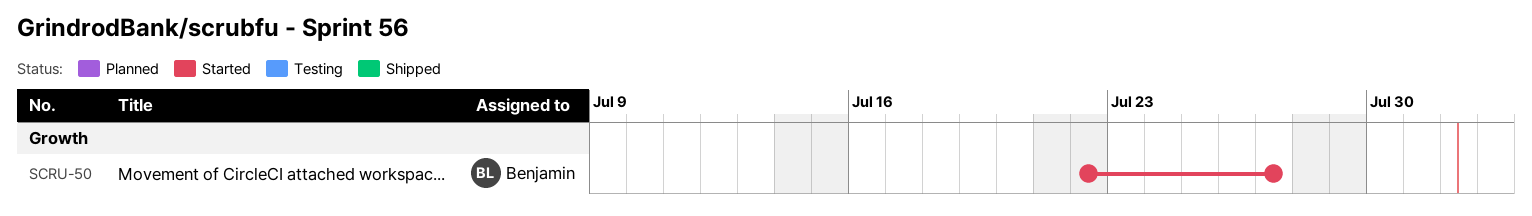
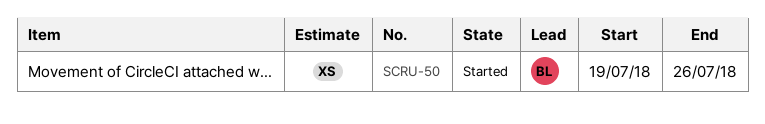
SCRU-50, start: Jul 22 -> Jul 19
SCRU-50, due: Jul 27 -> Jul 26

